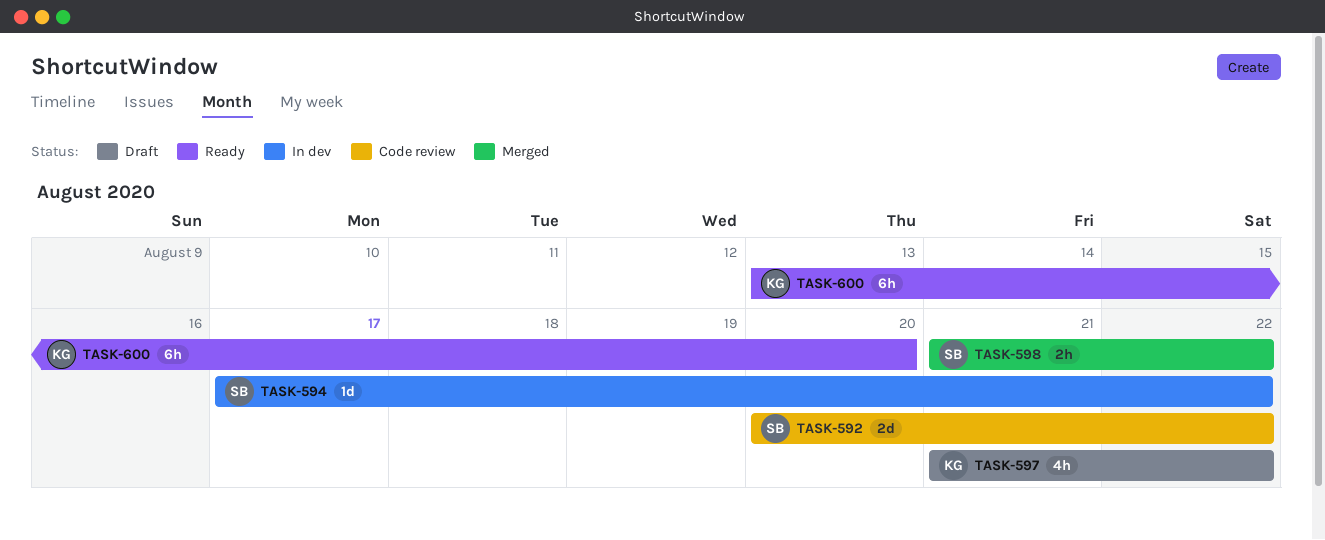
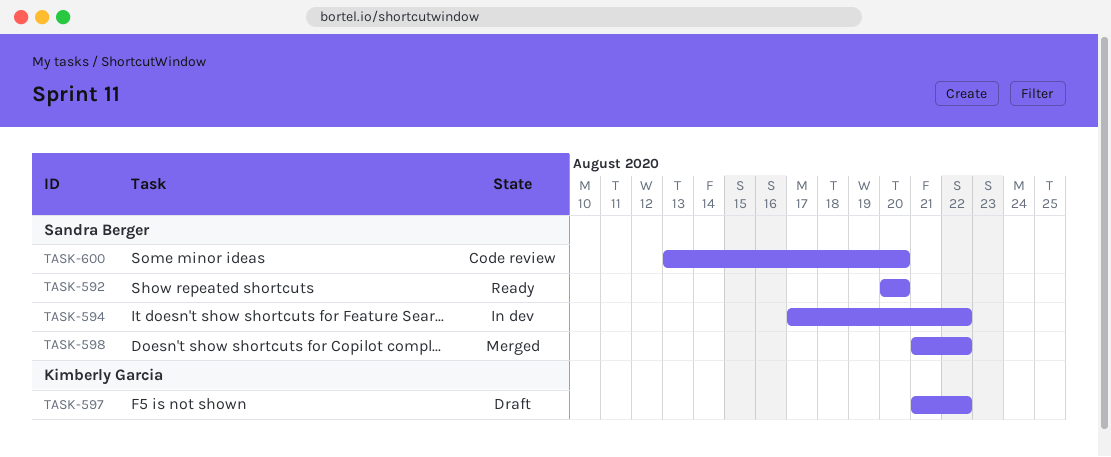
TASK-592, status: Code review -> Ready
TASK-592, due: Aug 22 -> Aug 20
TASK-600, status: Ready -> Code review
TASK-600, owner: Kimberly Garcia -> Sandra Berger

